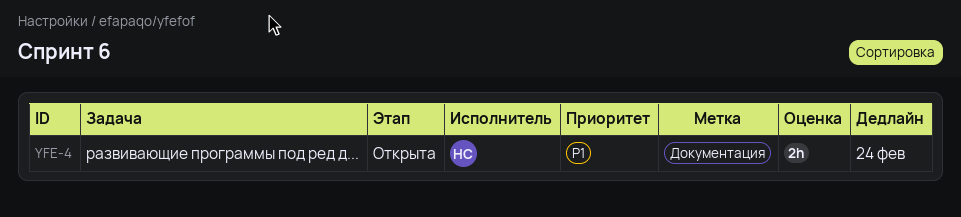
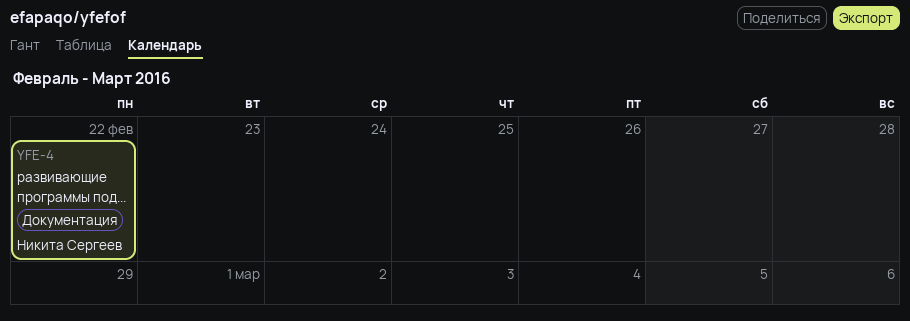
YFE-4, due: Feb 24 -> Feb 22

